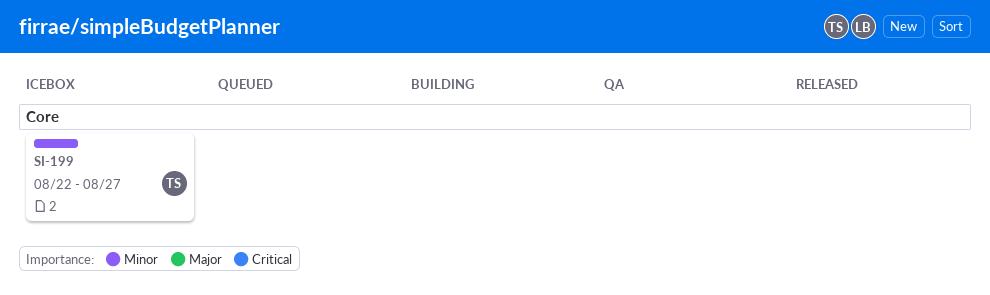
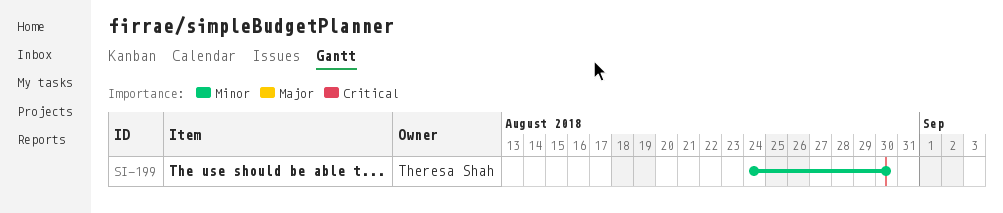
SI-199, start: Aug 22 -> Aug 24
SI-199, due: Aug 27 -> Aug 30

